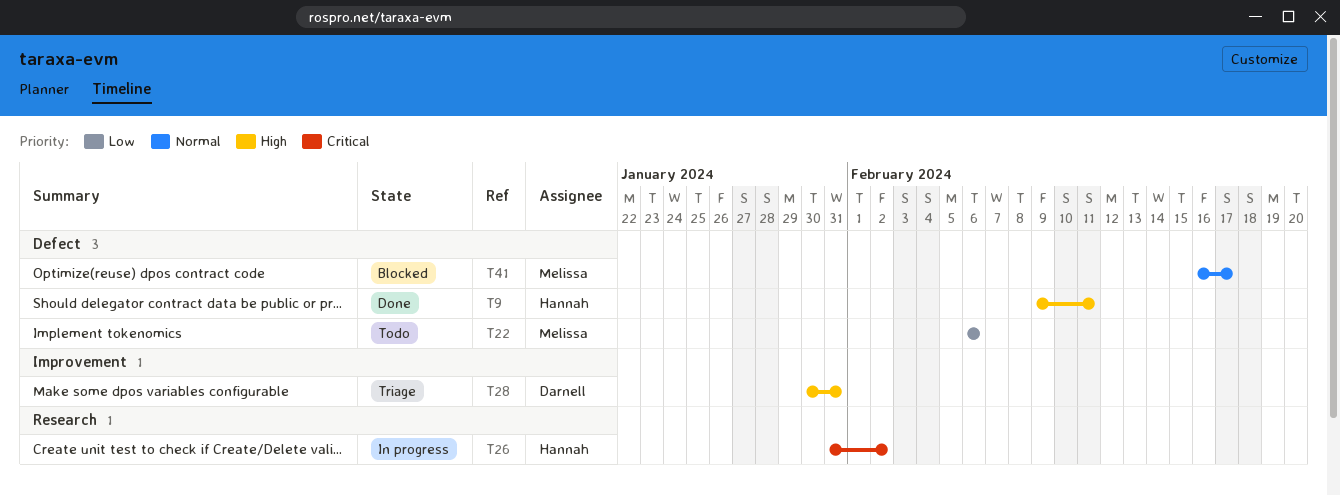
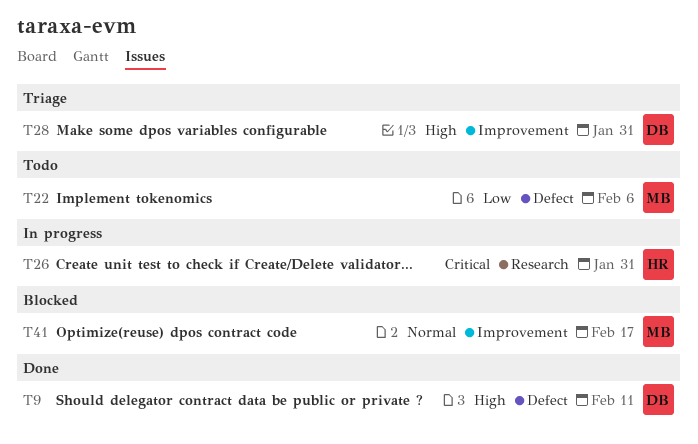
T9, owner: Hannah -> Darnell
T26, due: Feb 2 -> Jan 31
T41, label: Defect -> Improvement

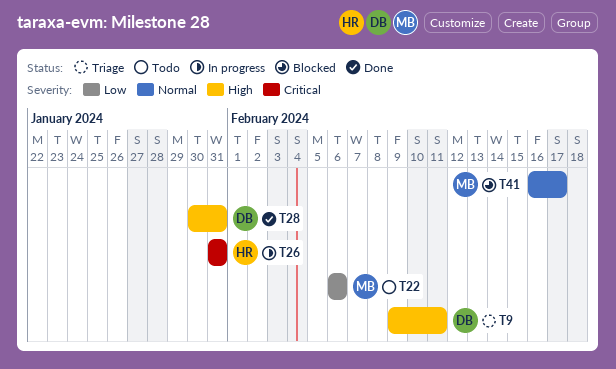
T9, status: Done -> Triage
T28, status: Triage -> Done

